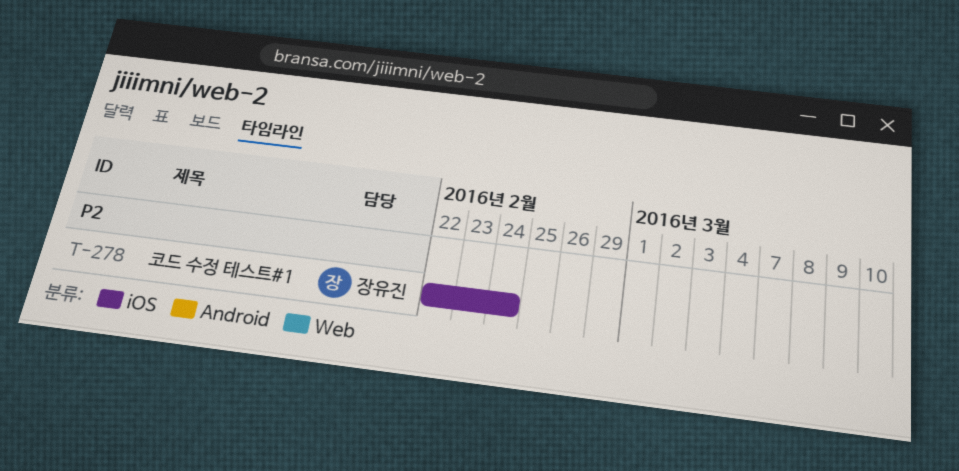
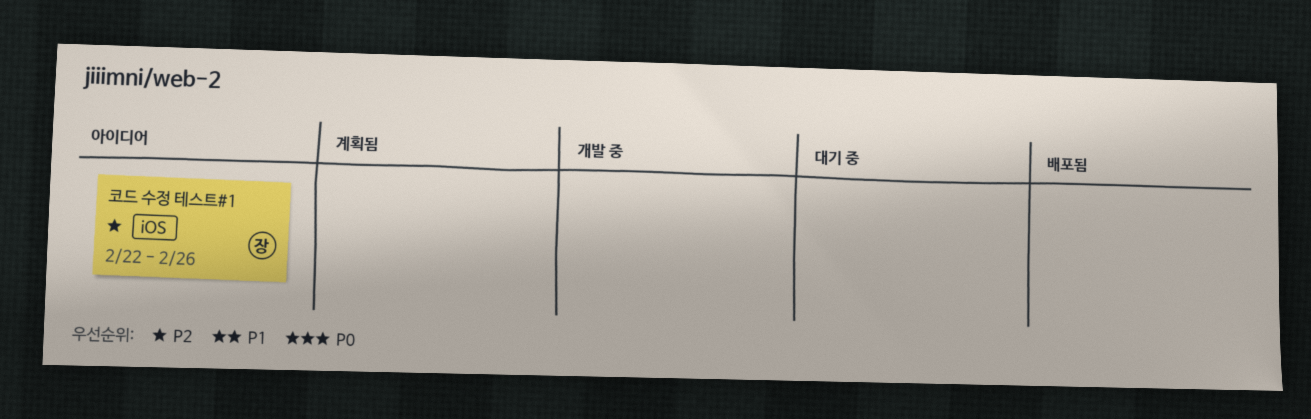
코드 수정 테스트#1, due: Feb 24 -> Feb 26

